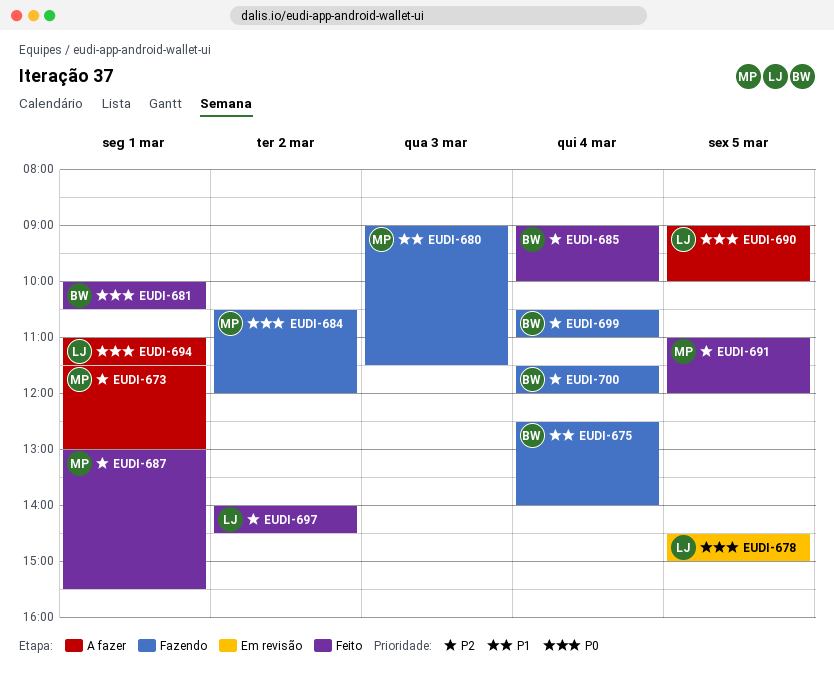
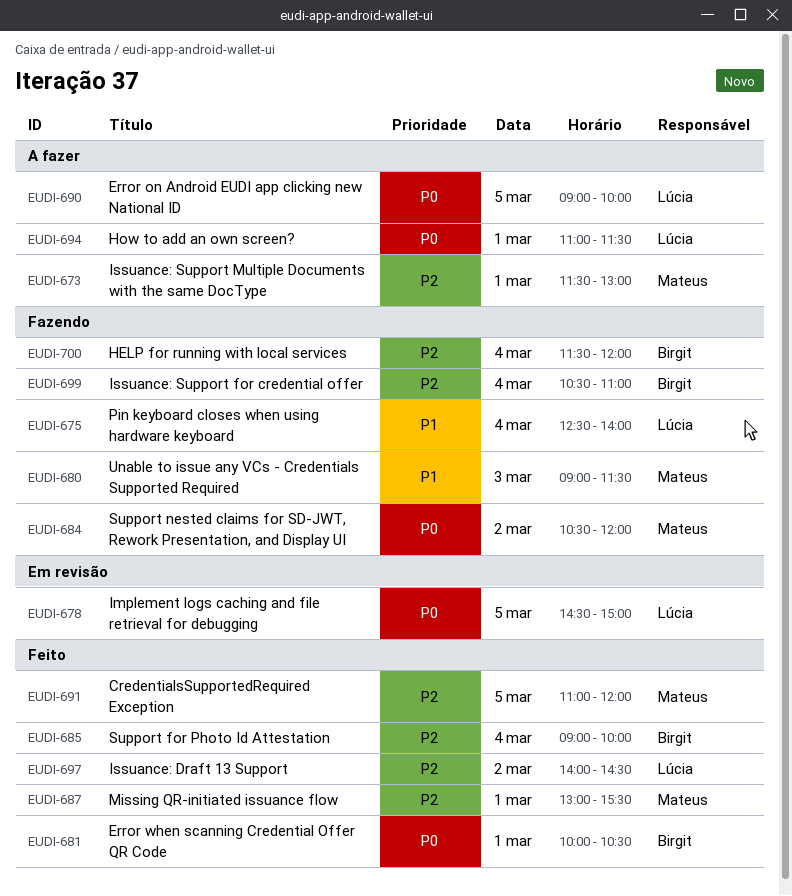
EUDI-675, owner: Birgit -> Lúcia

